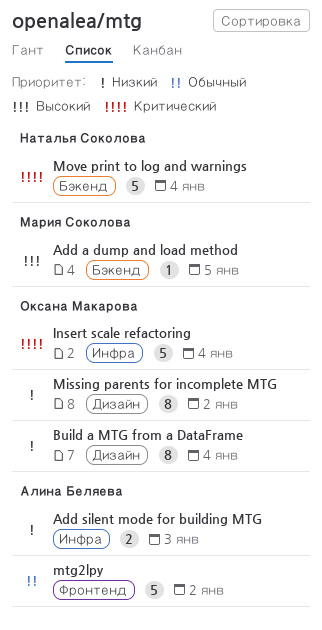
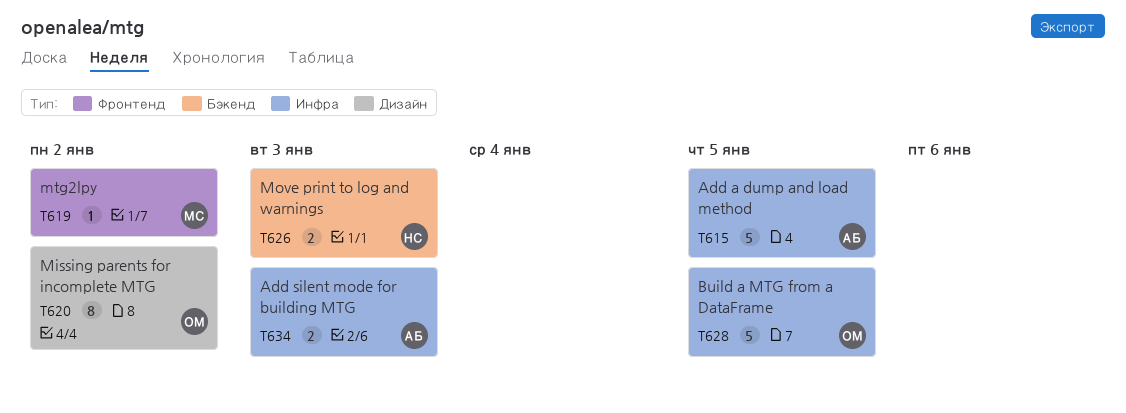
Add a dump and load method, owner: Мария Соколова -> Алина Беляева
Add a dump and load method, label: Бэкенд -> Инфра
Add a dump and load method, estimate: 1 -> 5
Build a MTG from a DataFrame, label: Дизайн -> Инфра
Build a MTG from a DataFrame, estimate: 8 -> 5
Build a MTG from a DataFrame, due: Jan 4 -> Jan 5
Insert scale refactoring: present -> none
Move print to log and warnings, estimate: 5 -> 2
Move print to log and warnings, due: Jan 4 -> Jan 3
mtg2lpy, owner: Алина Беляева -> Мария Соколова
mtg2lpy, estimate: 5 -> 1

